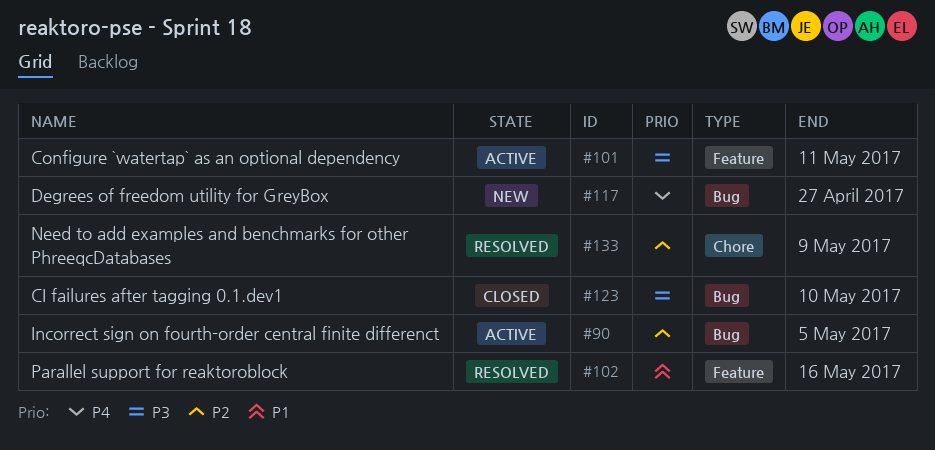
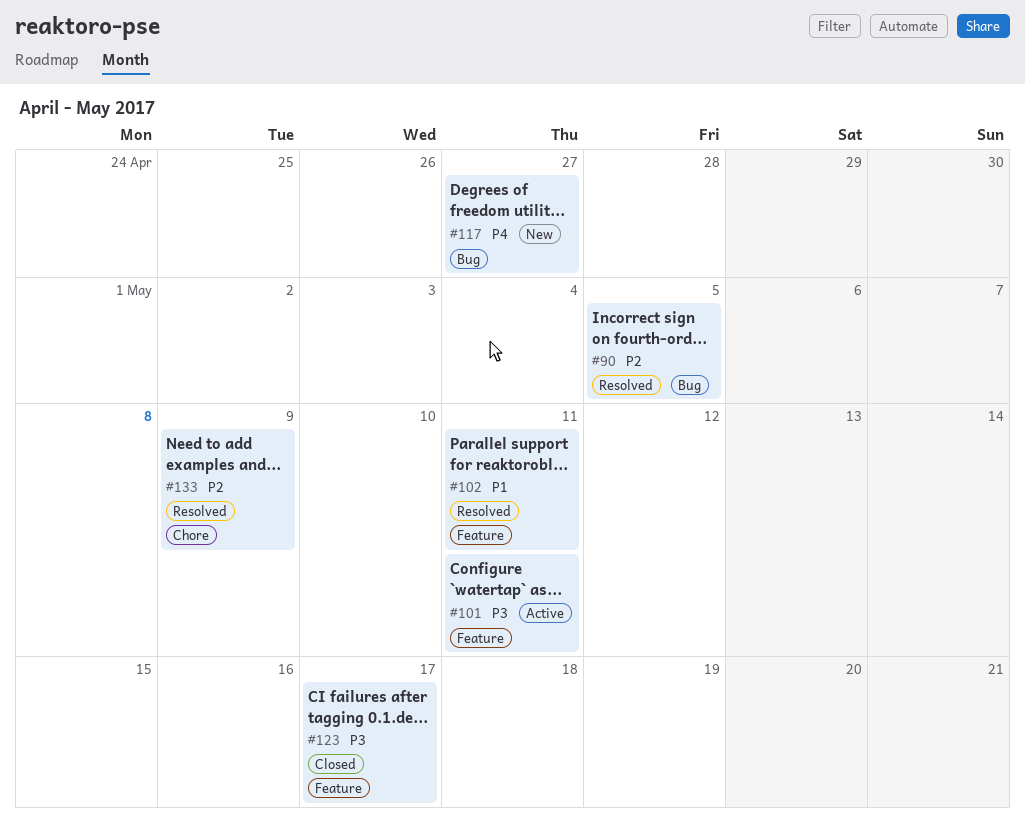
#90, status: Active -> Resolved
#102, due: May 16 -> May 11
#123, label: Bug -> Feature
#123, due: May 10 -> May 17

